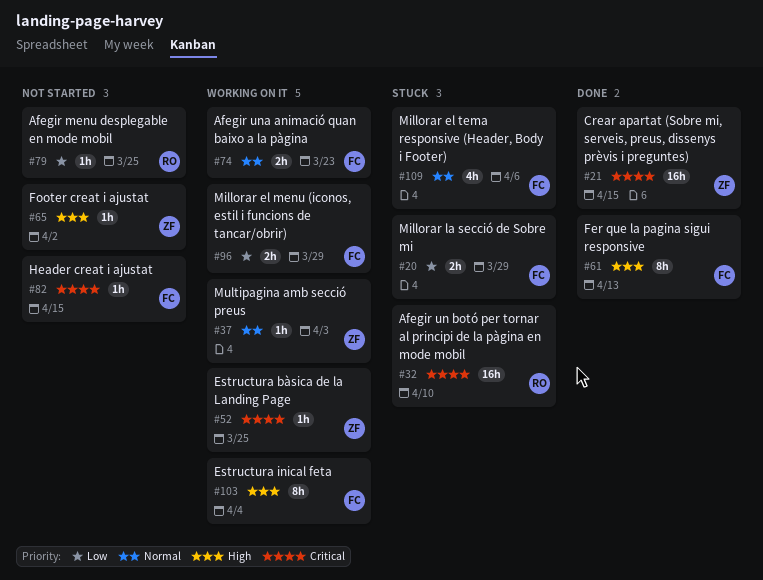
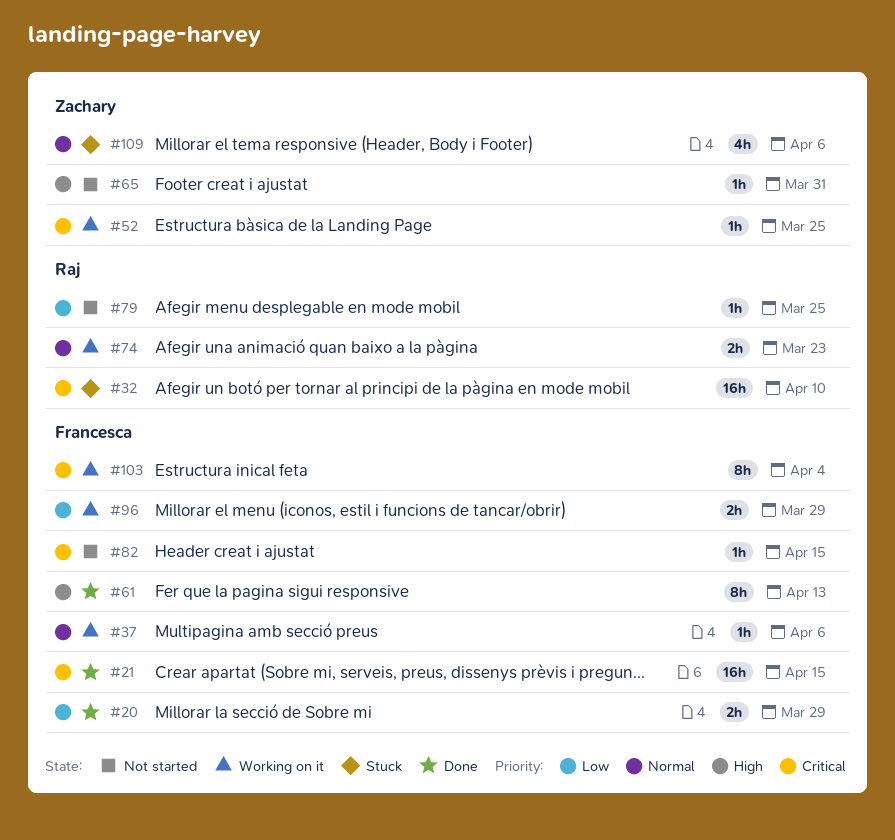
#20, status: Stuck -> Done
#21, owner: Zachary -> Francesca
#37, owner: Zachary -> Francesca
#37, due: Apr 3 -> Apr 6
#65, due: Apr 2 -> Mar 31
#74, owner: Francesca -> Raj
#103, priority: High -> Critical
#109, owner: Francesca -> Zachary

